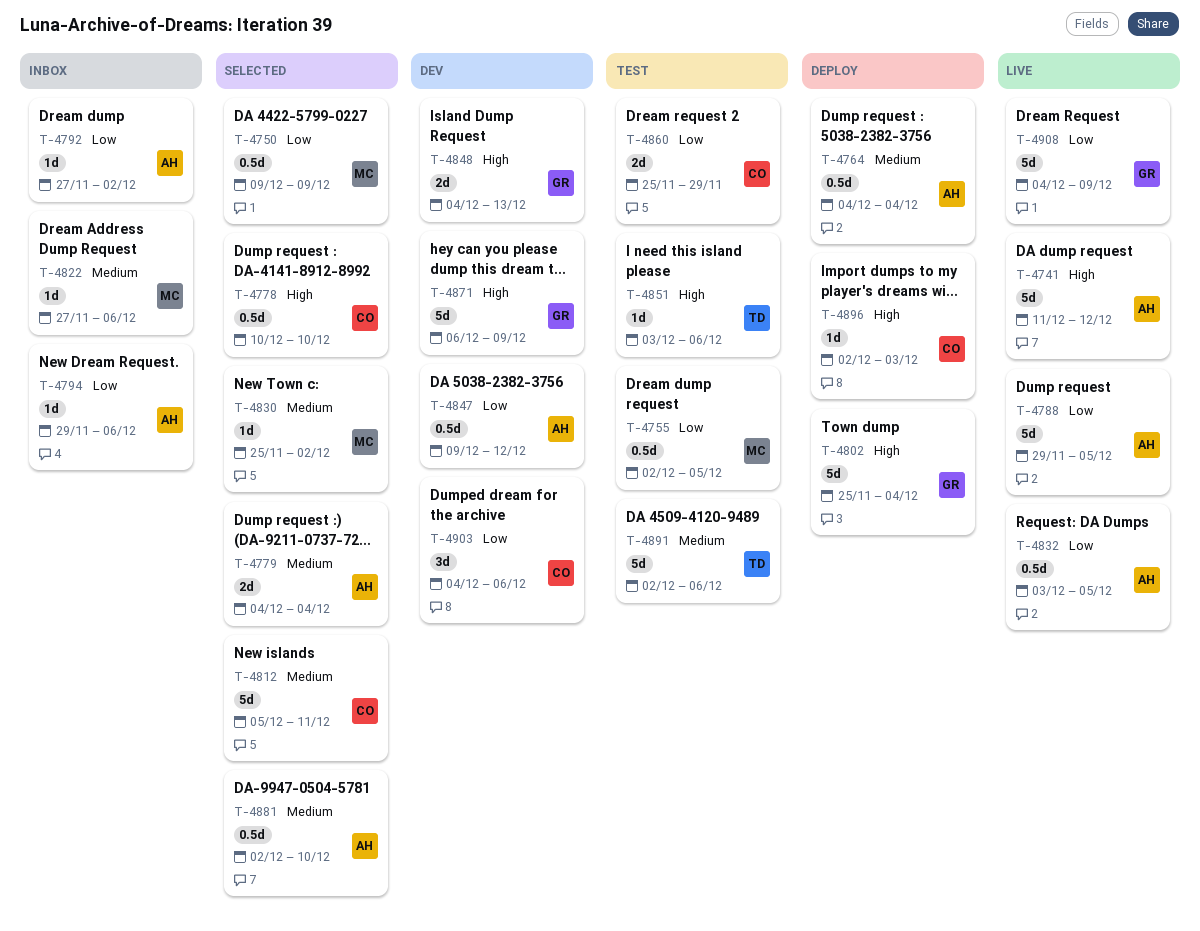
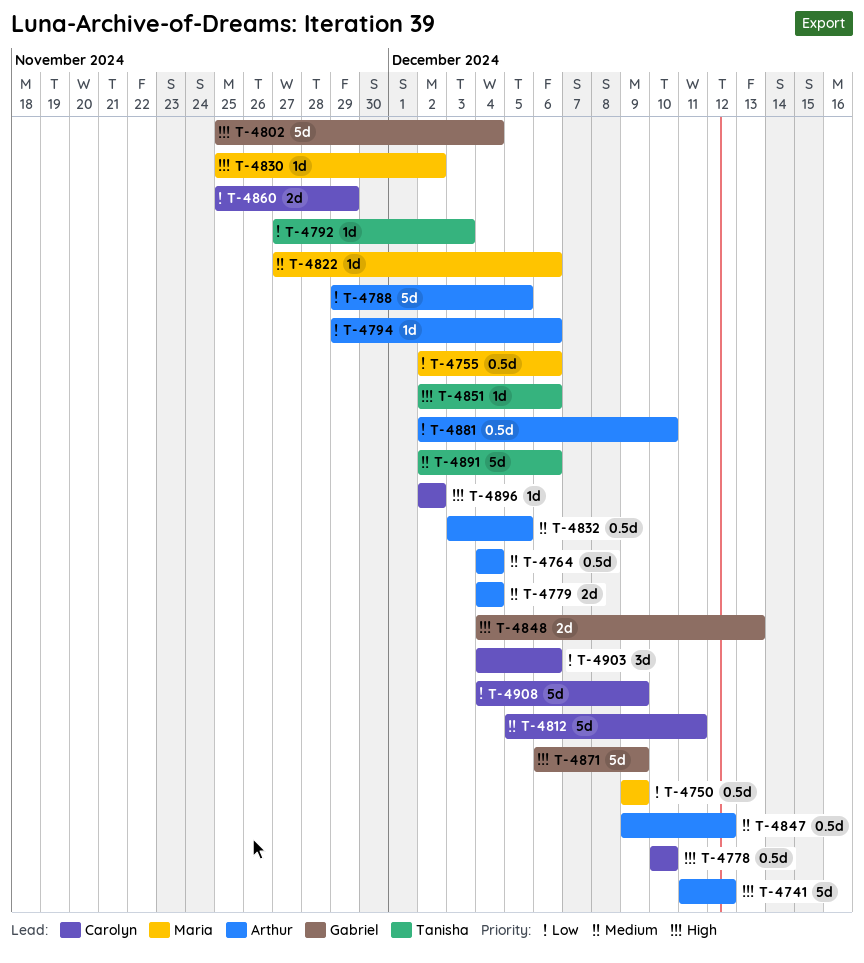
T-4755, due: Dec 5 -> Dec 6
T-4792, owner: Arthur -> Tanisha
T-4792, due: Dec 2 -> Dec 3
T-4830, priority: Medium -> High
T-4832, priority: Low -> Medium
T-4847, priority: Low -> Medium
T-4851, start: Dec 3 -> Dec 2
T-4881, priority: Medium -> Low
T-4896, due: Dec 3 -> Dec 2
T-4908, owner: Gabriel -> Carolyn

